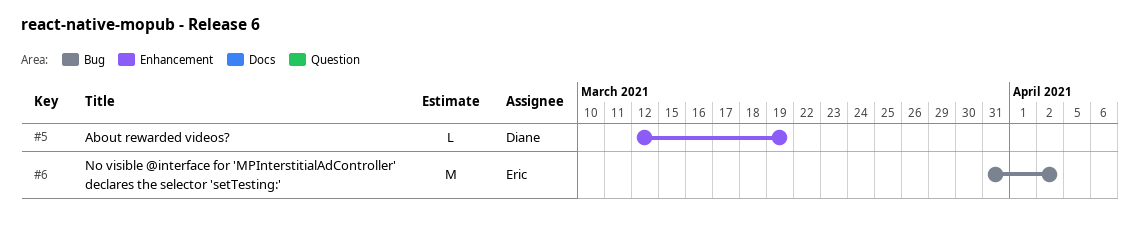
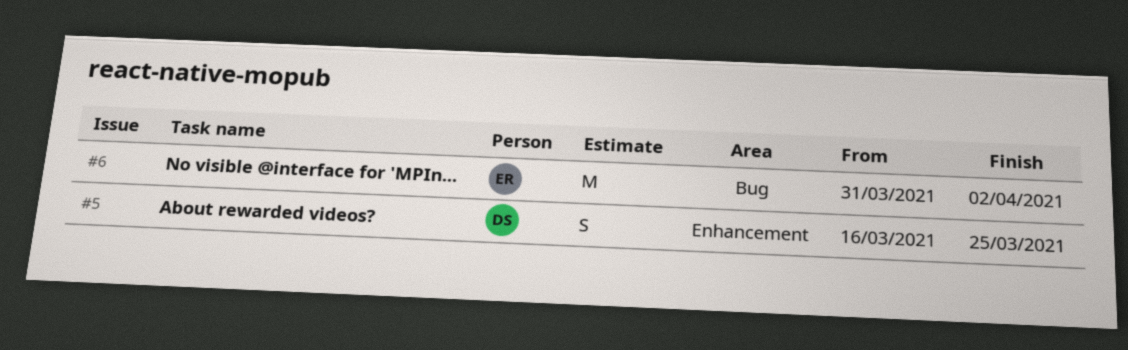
#5, estimate: L -> S
#5, start: Mar 12 -> Mar 16
#5, due: Mar 19 -> Mar 25

